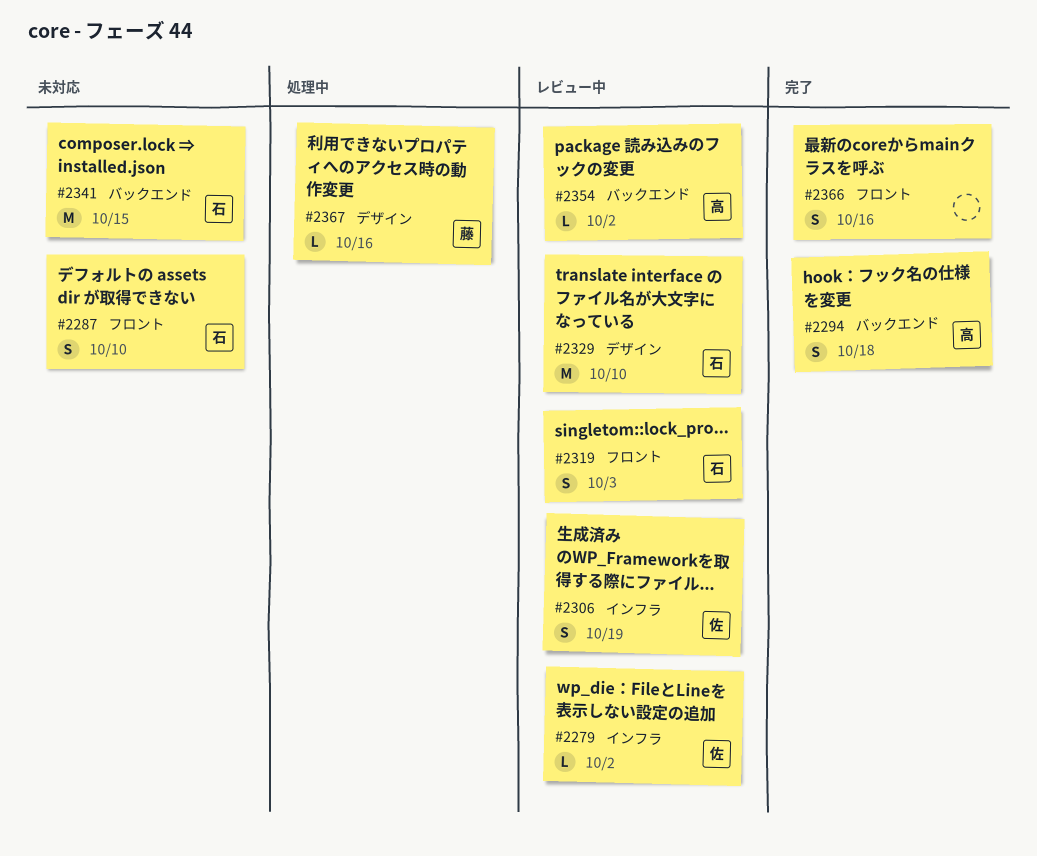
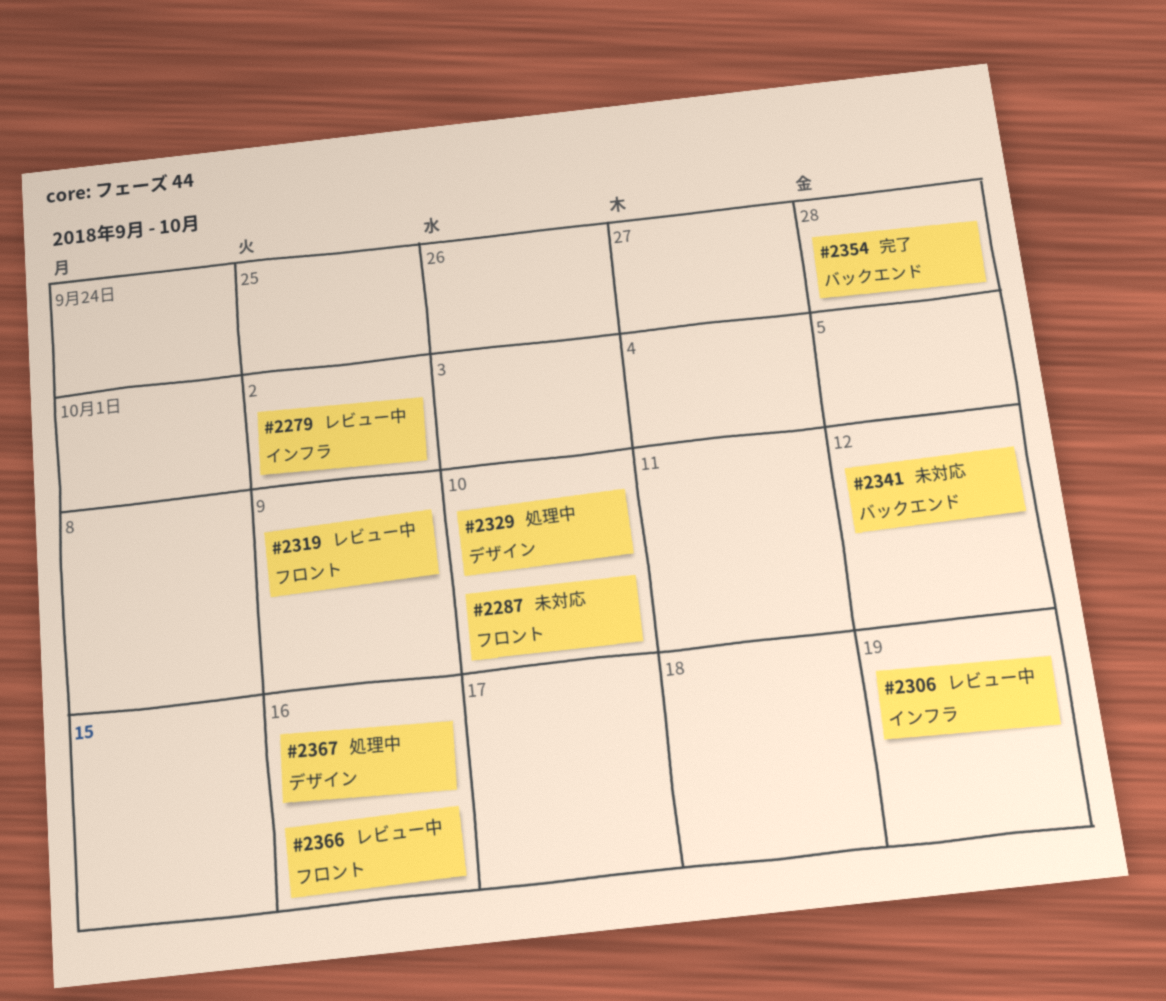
#2294: present -> none
#2319, due: Oct 3 -> Oct 9
#2329, status: レビュー中 -> 処理中
#2341, due: Oct 15 -> Oct 12
#2354, status: レビュー中 -> 完了
#2354, due: Oct 2 -> Sep 28
#2366, status: 完了 -> レビュー中

